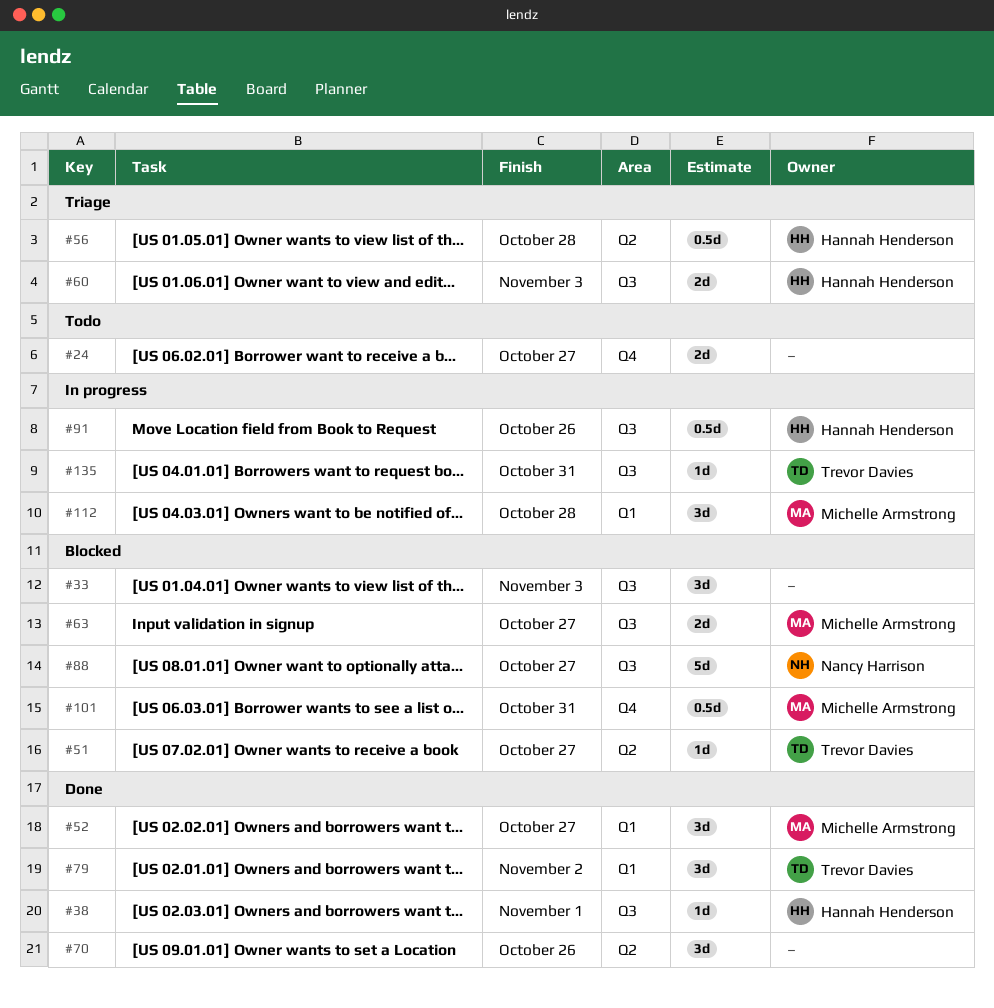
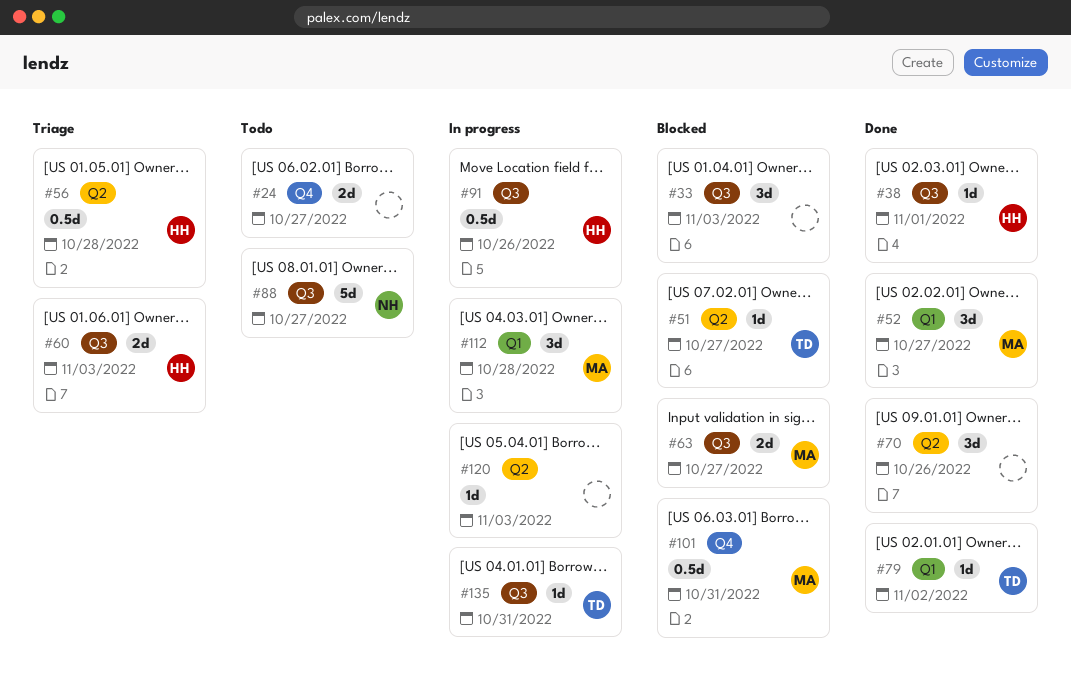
#79, estimate: 3d -> 1d
#88, status: Blocked -> Todo
#120: none -> present

